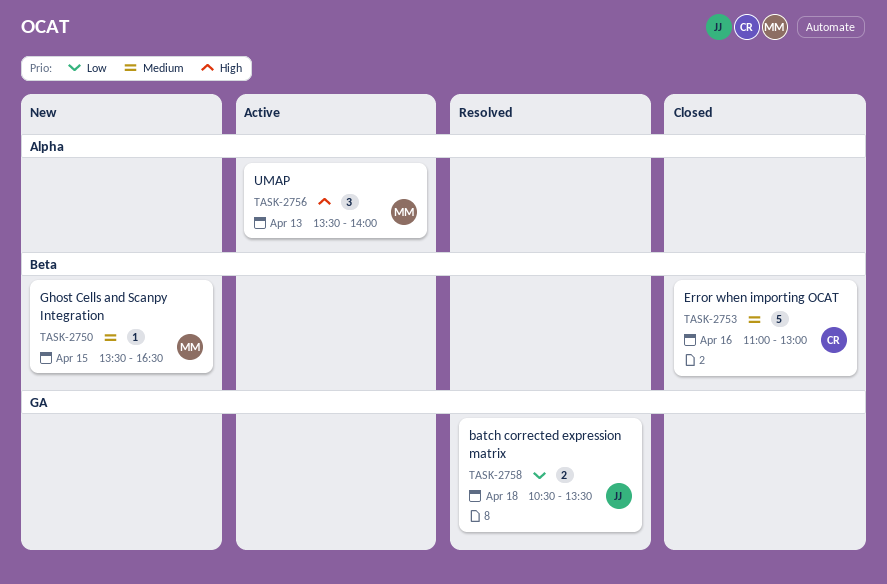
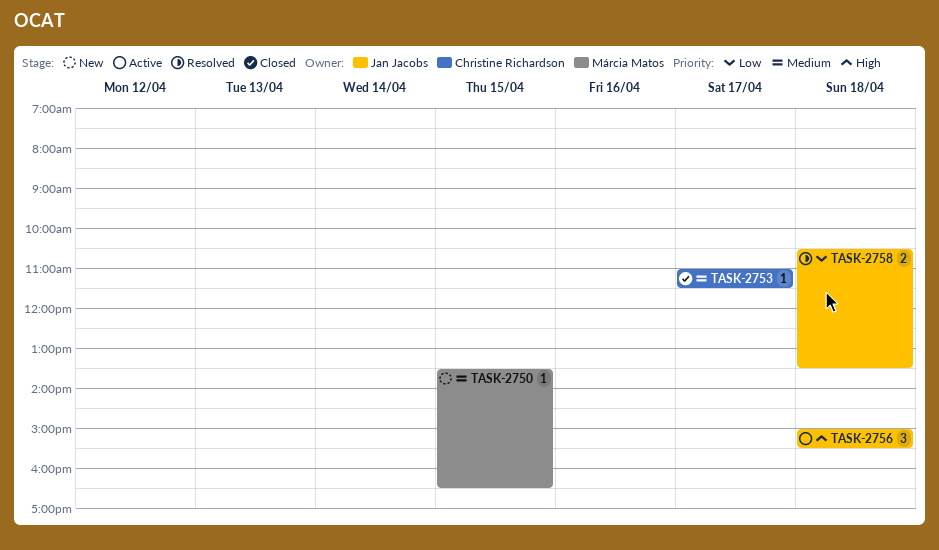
TASK-2753, estimate: 5 -> 1
TASK-2753, day: Apr 16 -> Apr 17
TASK-2753, ends: 13:00 -> 11:30
TASK-2756, owner: Márcia Matos -> Jan Jacobs
TASK-2756, day: Apr 13 -> Apr 18
TASK-2756, begins: 13:30 -> 15:00
TASK-2756, ends: 14:00 -> 15:30

